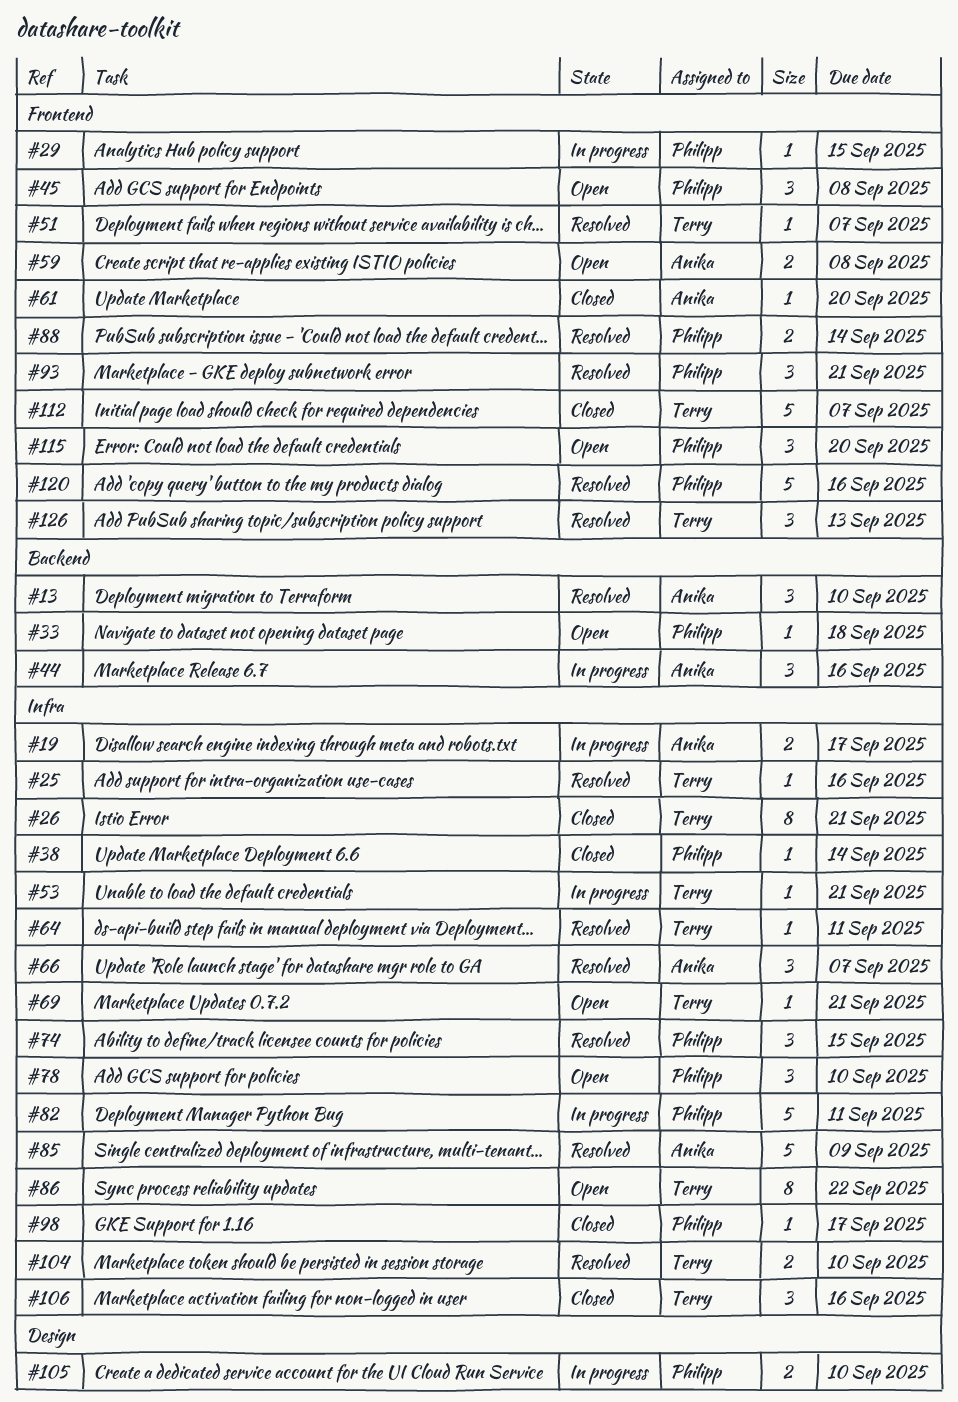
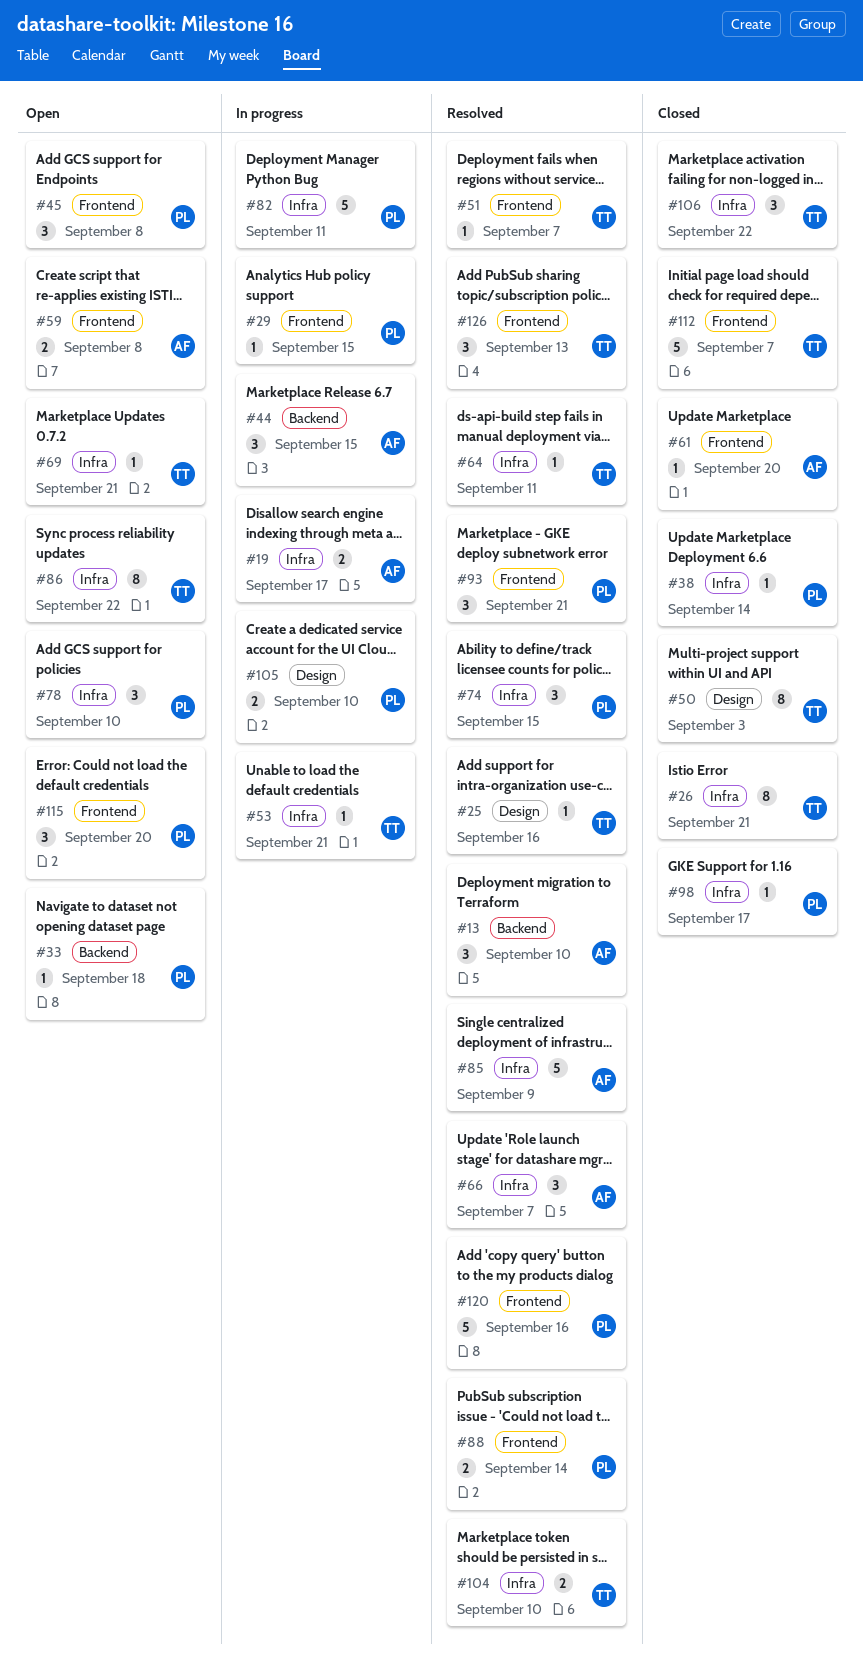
#25, label: Infra -> Design
#44, due: Sep 16 -> Sep 15
#50: none -> present
#106, due: Sep 16 -> Sep 22

